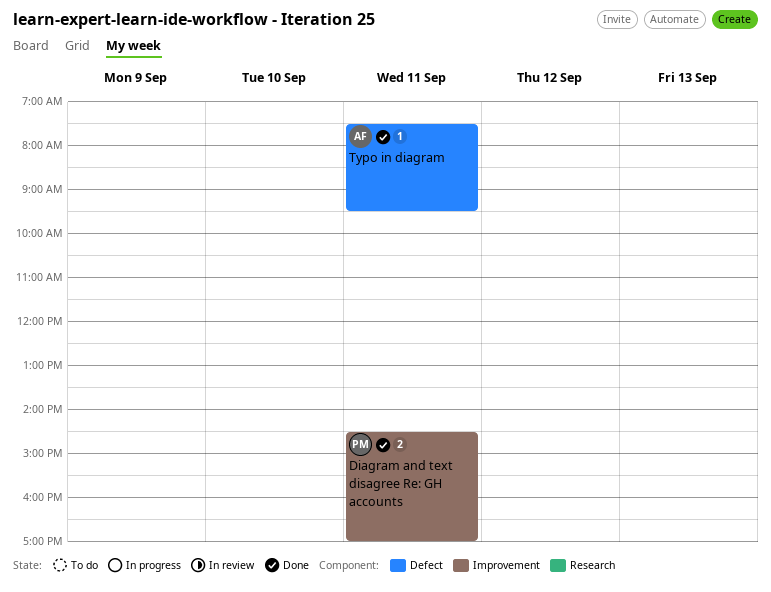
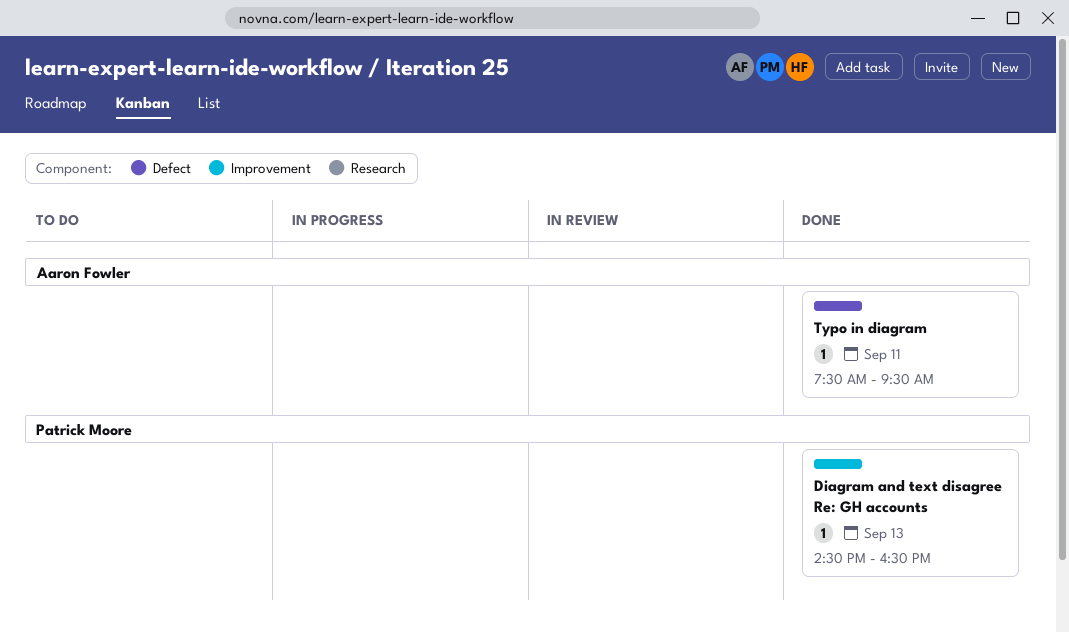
Diagram and text disagree Re: GH accounts, estimate: 2 -> 1
Diagram and text disagree Re: GH accounts, day: Sep 11 -> Sep 13
Diagram and text disagree Re: GH accounts, ends: 17:00 -> 16:30

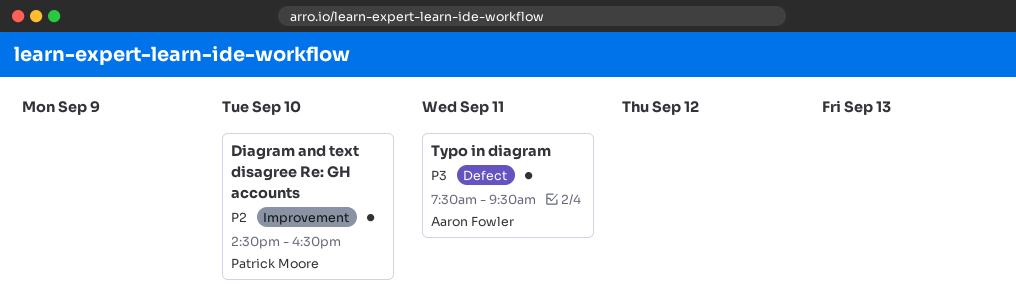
Diagram and text disagree Re: GH accounts, day: Sep 13 -> Sep 10

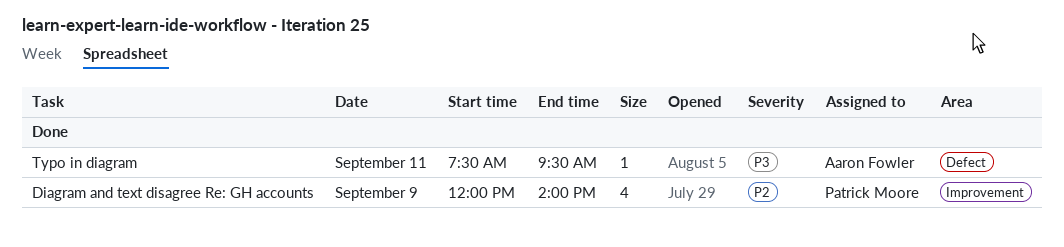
Diagram and text disagree Re: GH accounts, estimate: 1 -> 4
Diagram and text disagree Re: GH accounts, day: Sep 10 -> Sep 9
Diagram and text disagree Re: GH accounts, begins: 14:30 -> 12:00
Diagram and text disagree Re: GH accounts, ends: 16:30 -> 14:00

